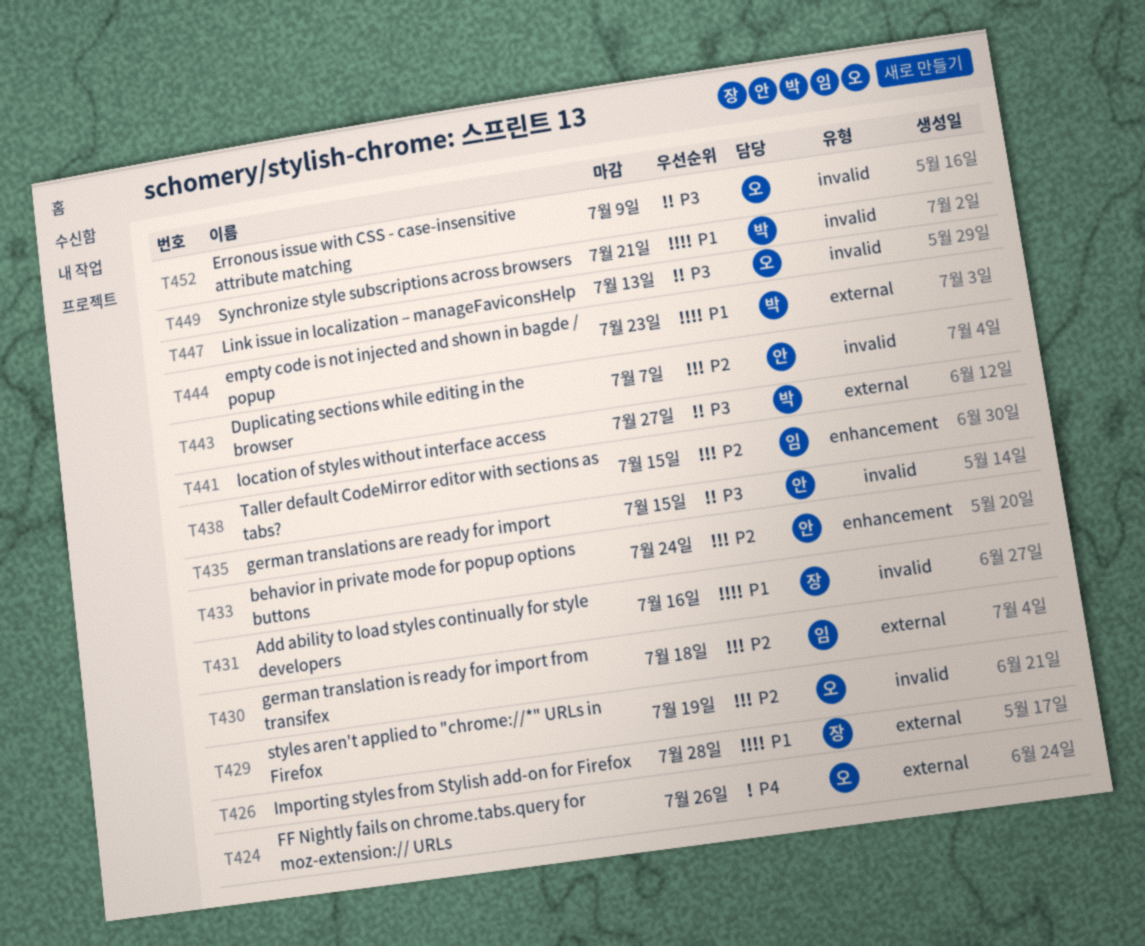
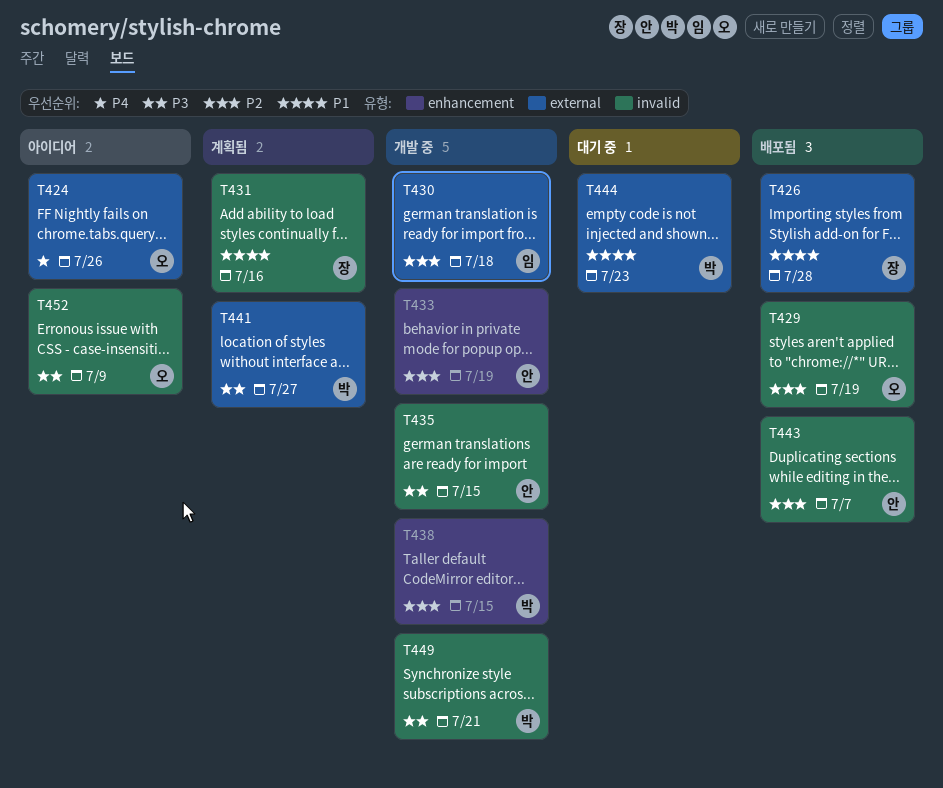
T433, due: Jul 24 -> Jul 19
T438, owner: 임 -> 박
T447: present -> none
T449, priority: P1 -> P3

